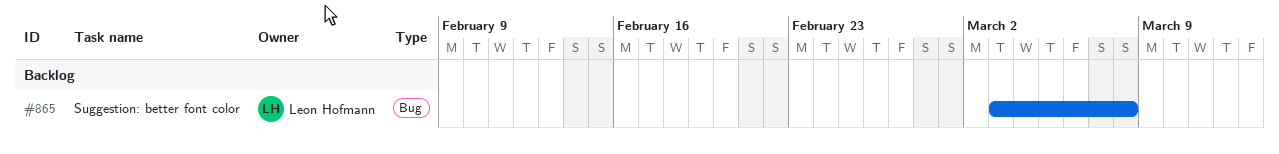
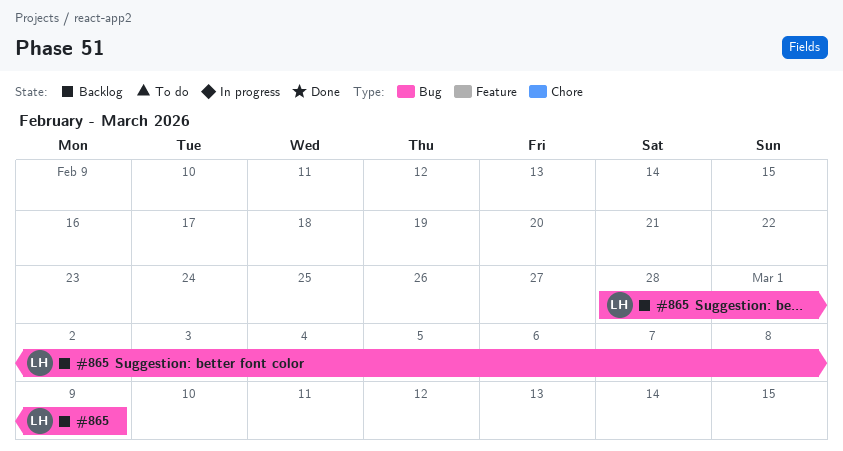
#865, start: Mar 3 -> Feb 28
#865, due: Mar 8 -> Mar 9

